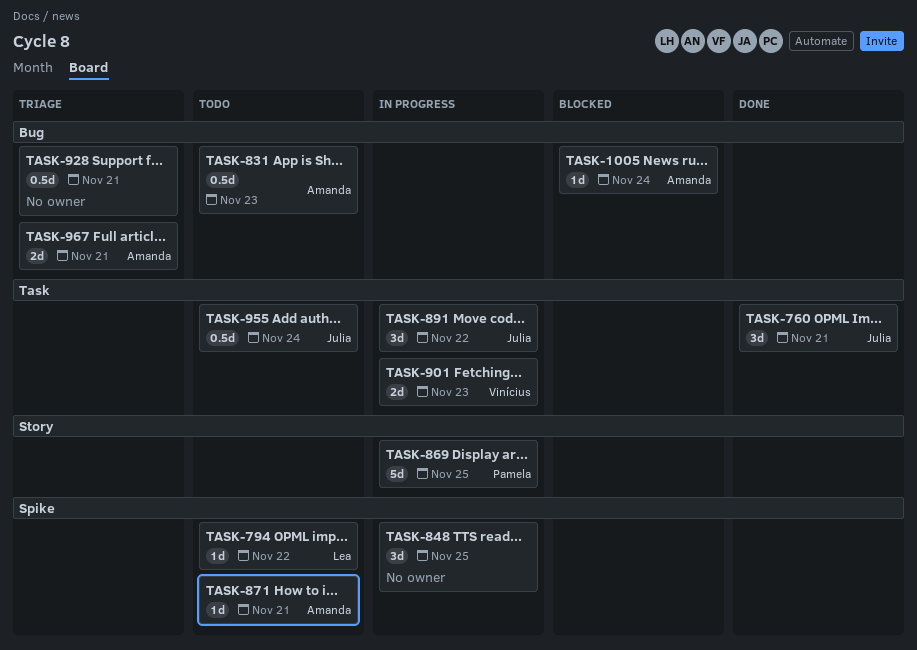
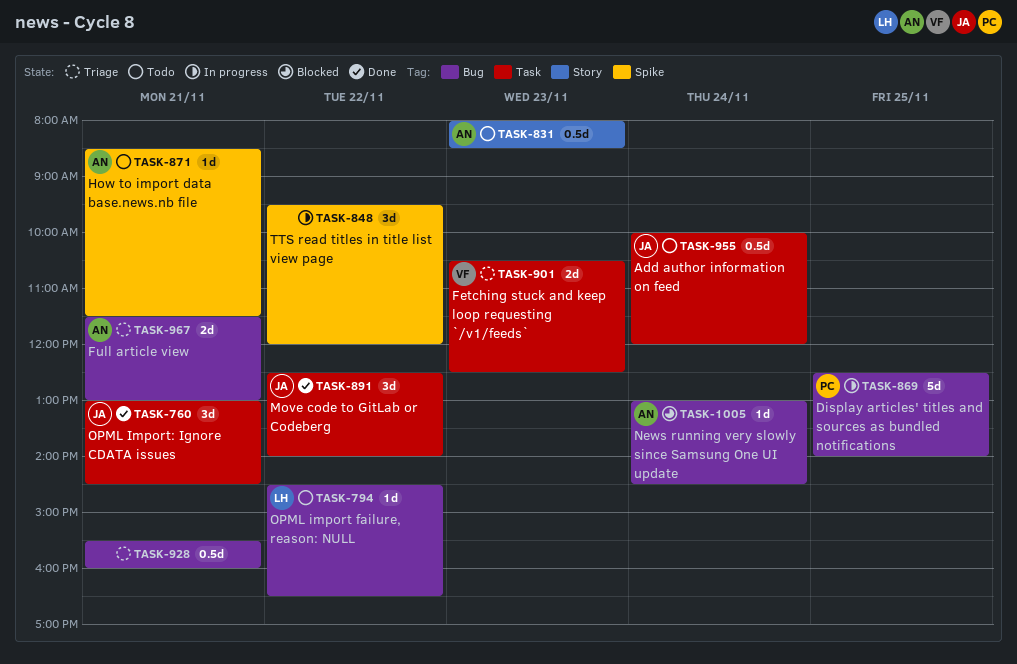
TASK-794, label: Spike -> Bug
TASK-831, label: Bug -> Story
TASK-848, day: Nov 25 -> Nov 22
TASK-869, label: Story -> Bug
TASK-891, status: In progress -> Done
TASK-901, status: In progress -> Triage

